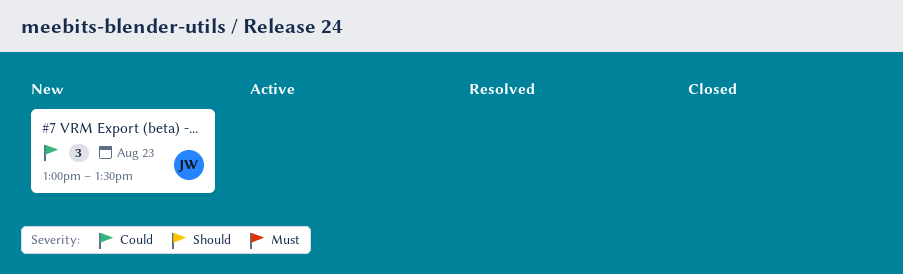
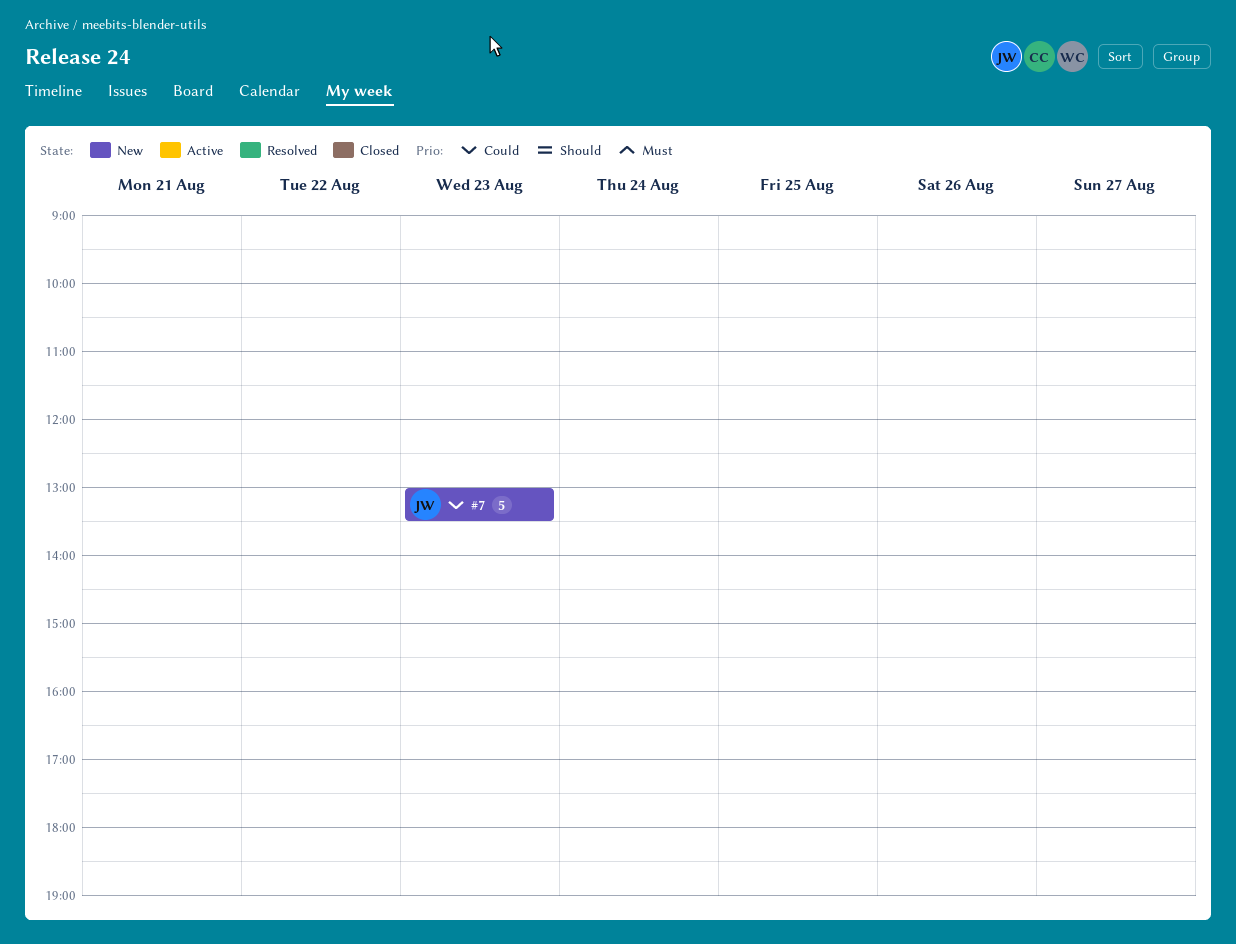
#7, estimate: 3 -> 5

